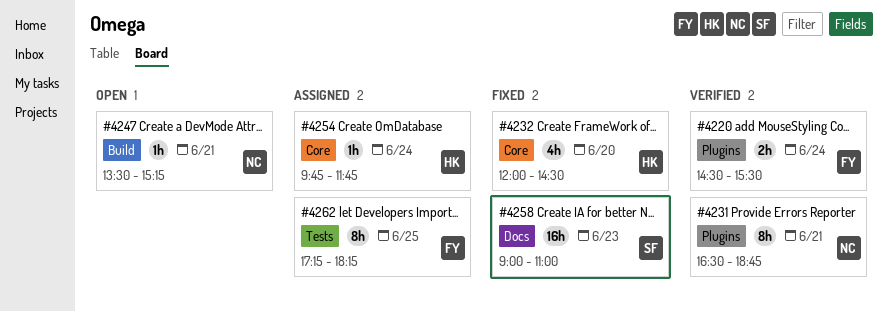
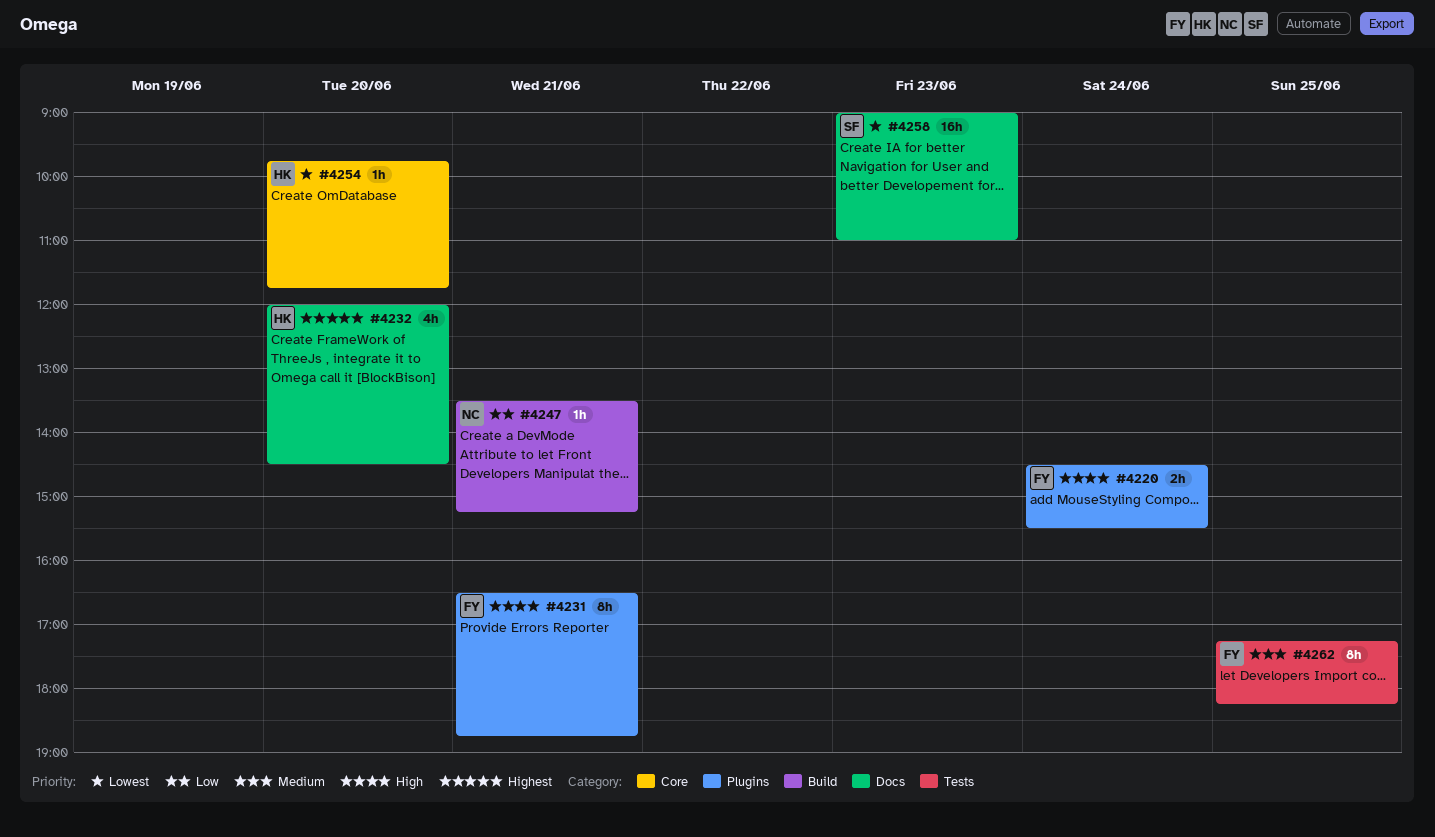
#4231, owner: NC -> FY
#4232, label: Core -> Docs
#4254, day: Jun 24 -> Jun 20

